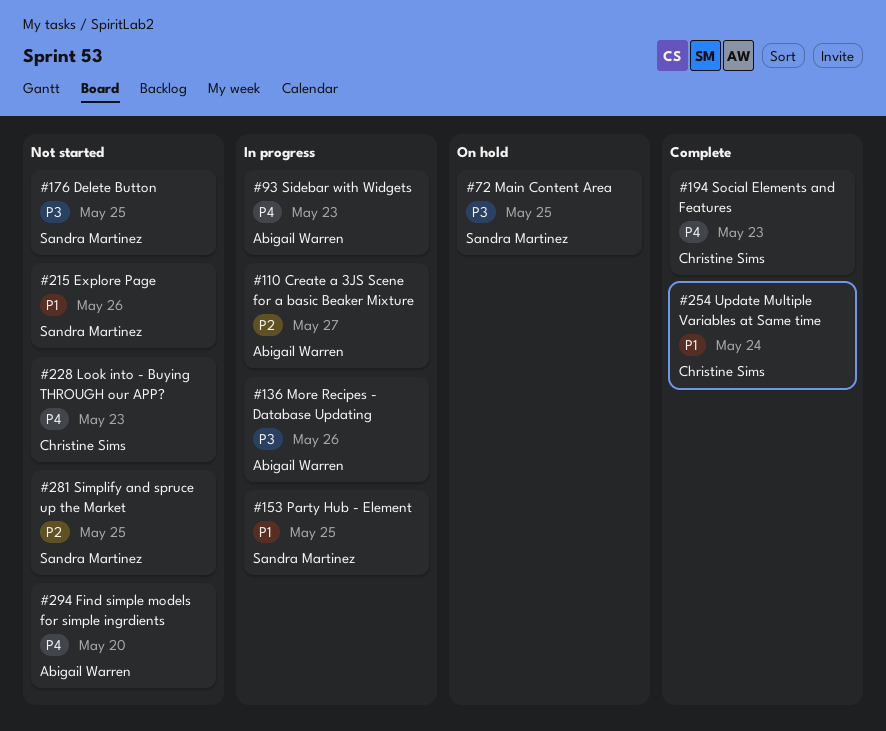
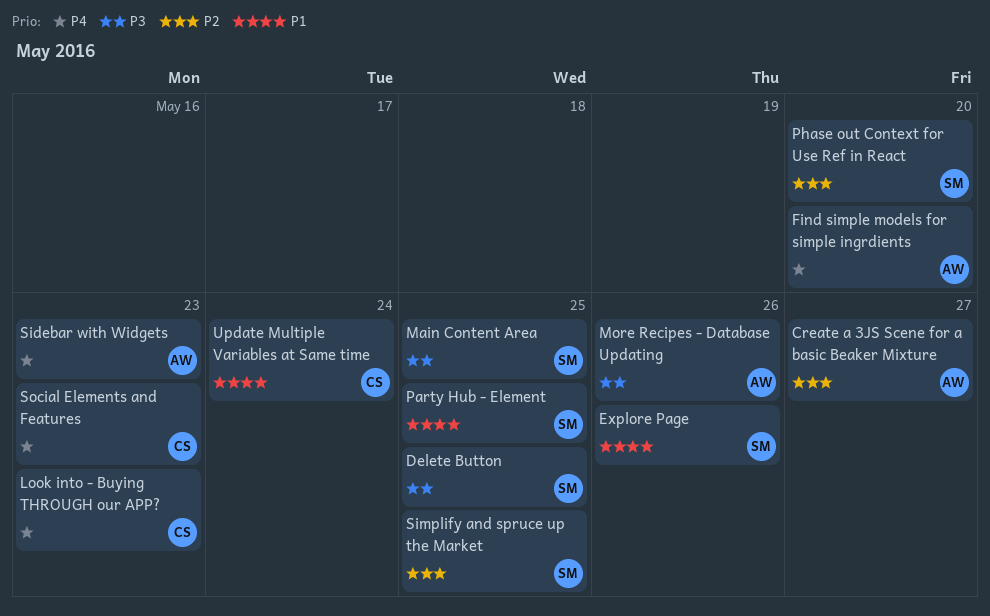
Phase out Context for Use Ref in React: none -> present

